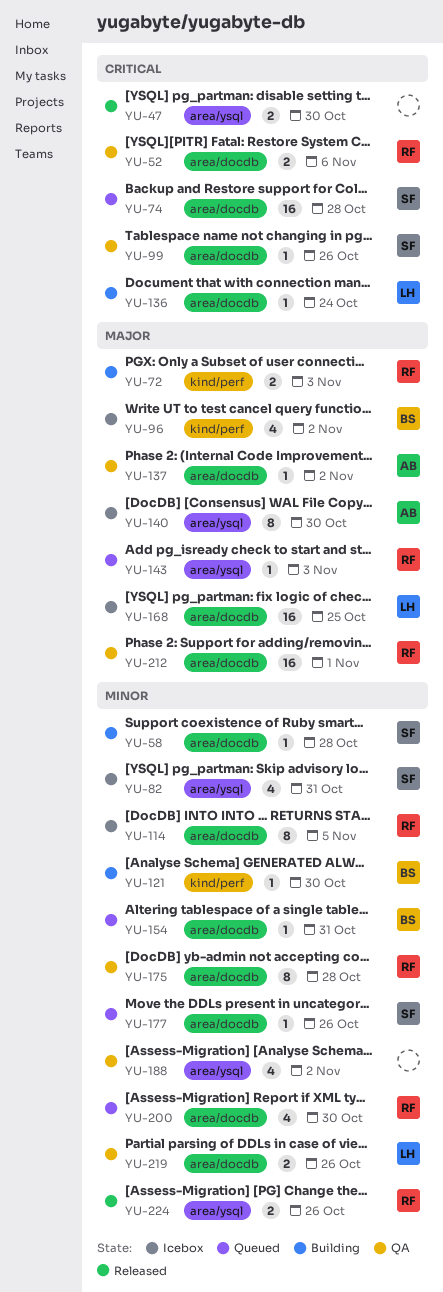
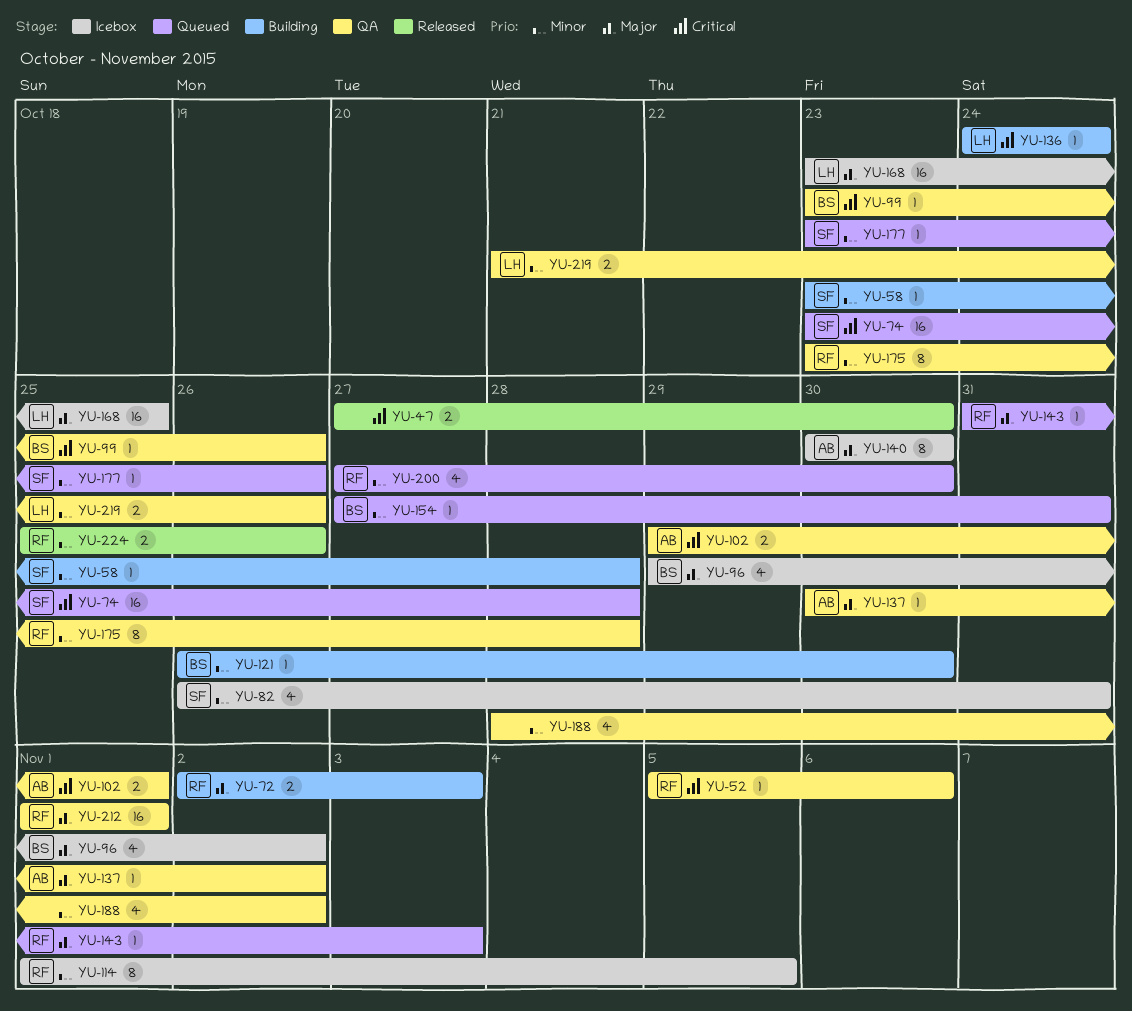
YU-52, estimate: 2 -> 1
YU-99, owner: SF -> BS
YU-102: none -> present

